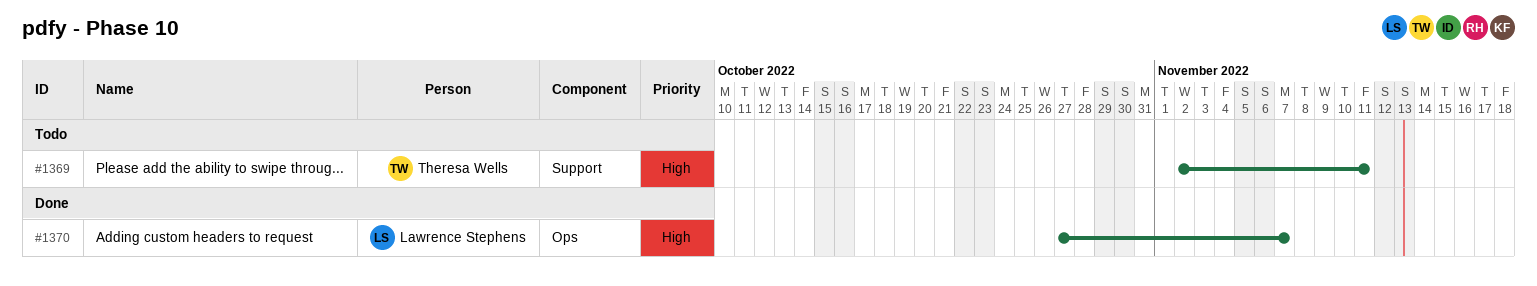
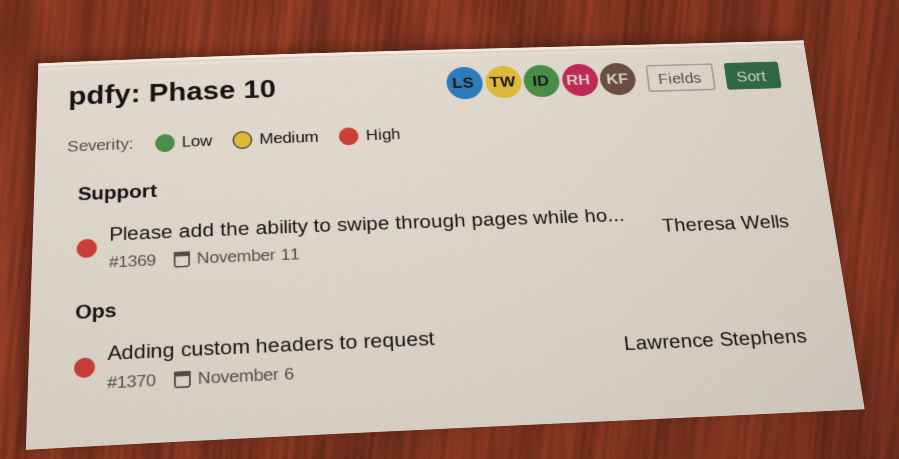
#1370, due: Nov 7 -> Nov 6

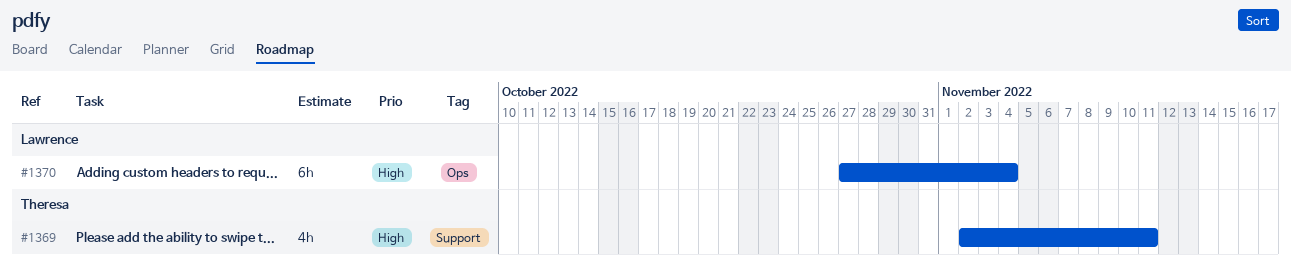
#1370, due: Nov 6 -> Nov 4

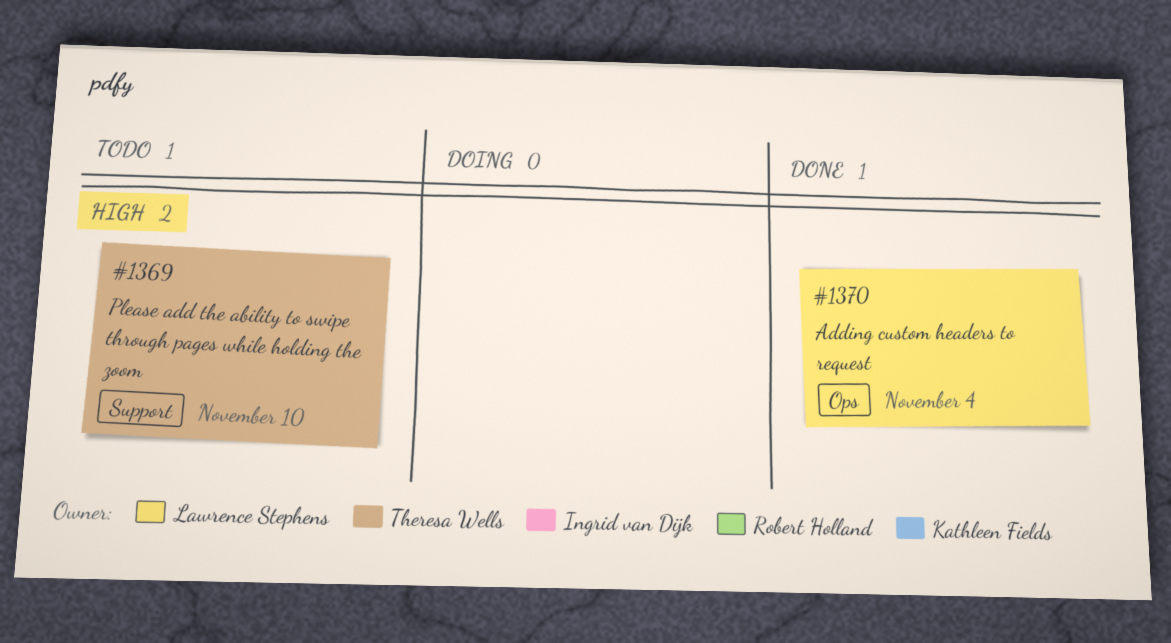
#1369, due: Nov 11 -> Nov 10

